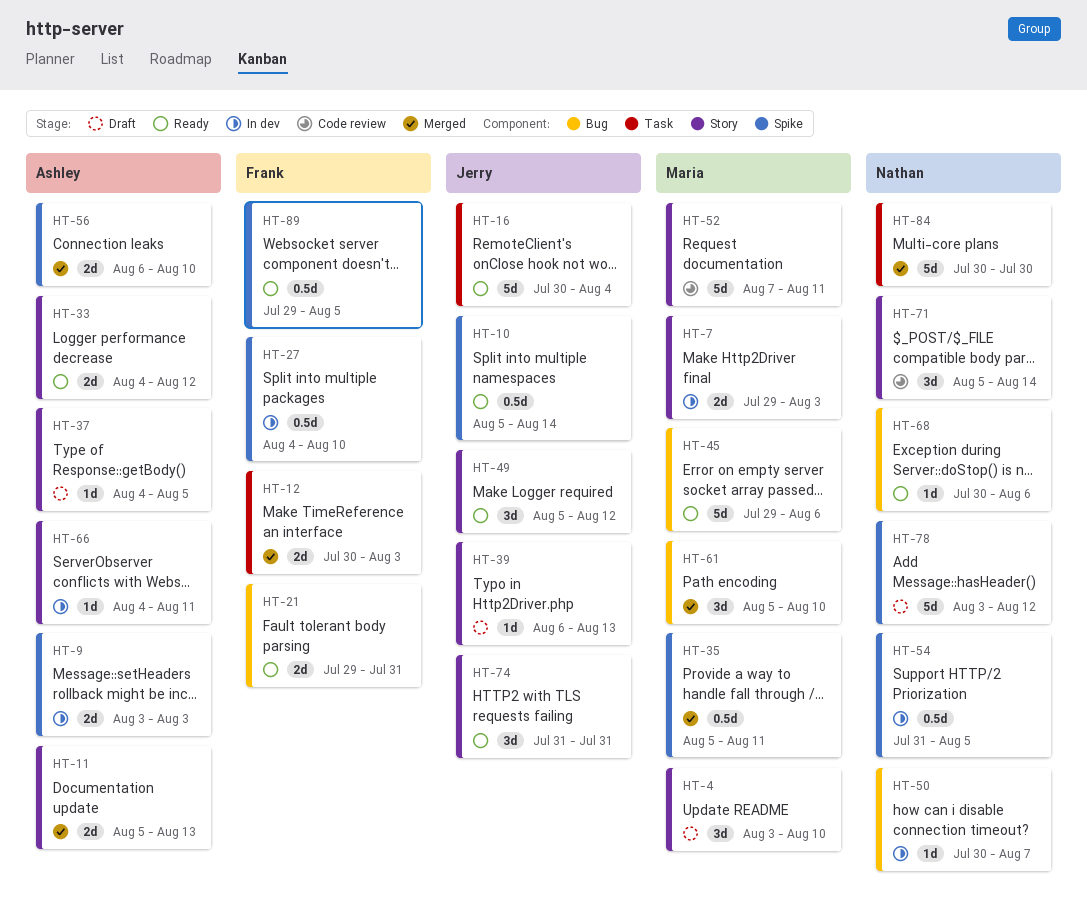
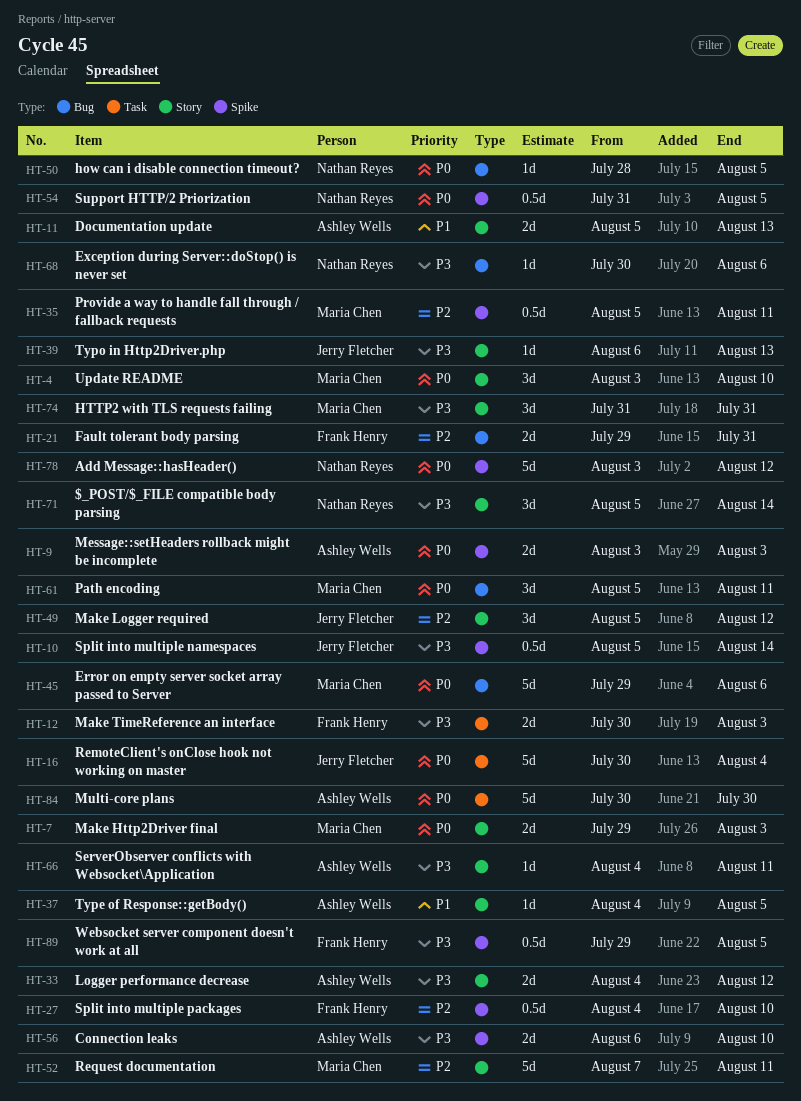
HT-50, start: Jul 30 -> Jul 28
HT-50, due: Aug 7 -> Aug 5
HT-61, due: Aug 10 -> Aug 11
HT-74, owner: Jerry Fletcher -> Maria Chen
HT-84, owner: Nathan Reyes -> Ashley Wells

